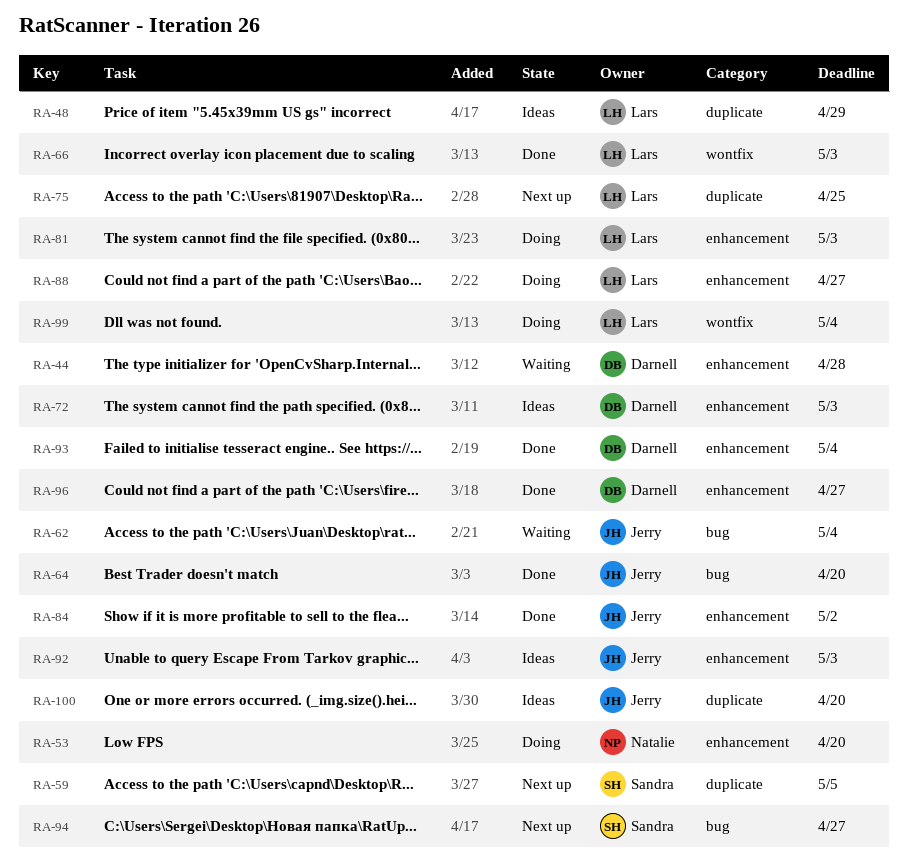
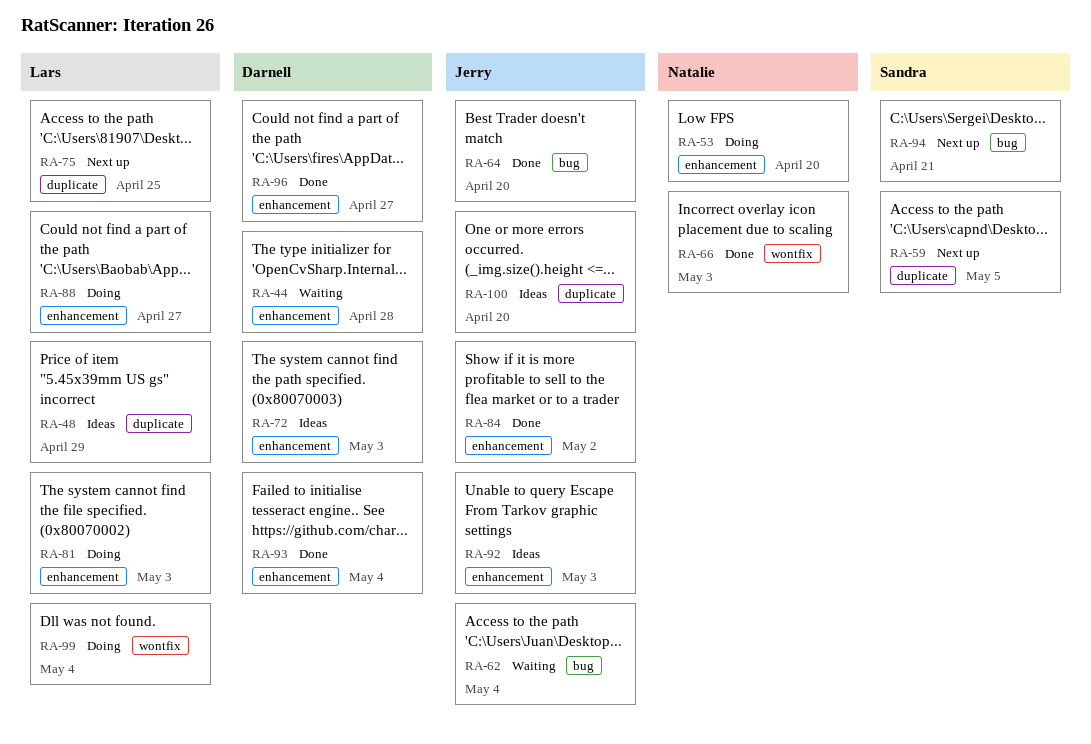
RA-66, owner: Lars -> Natalie
RA-94, due: Apr 27 -> Apr 21

